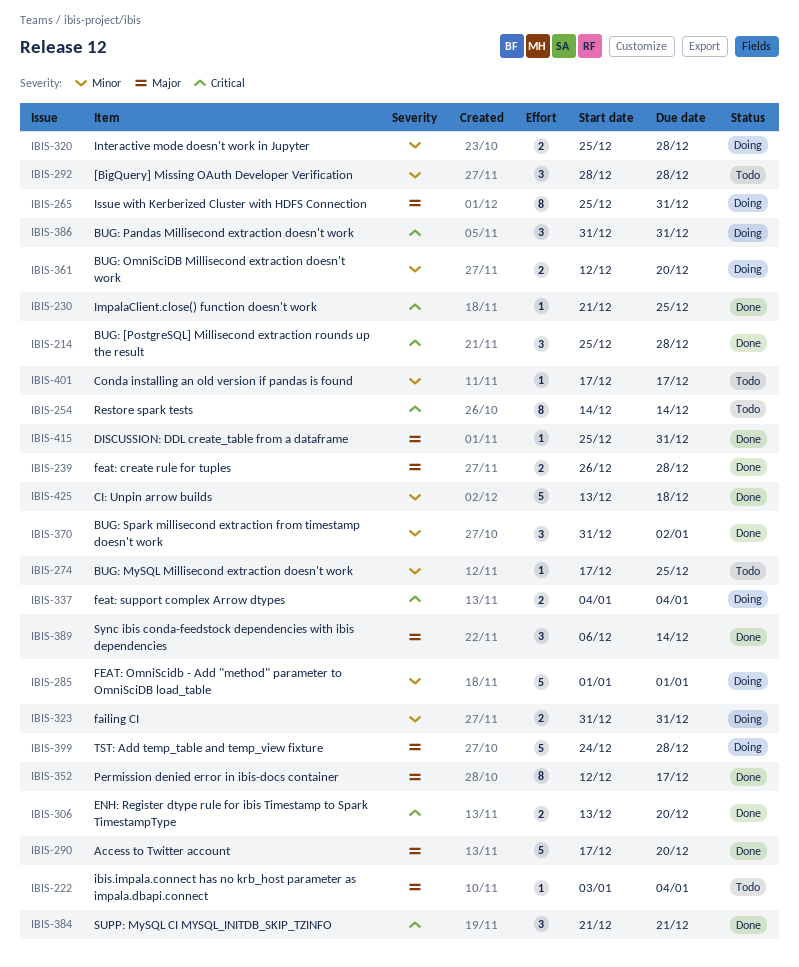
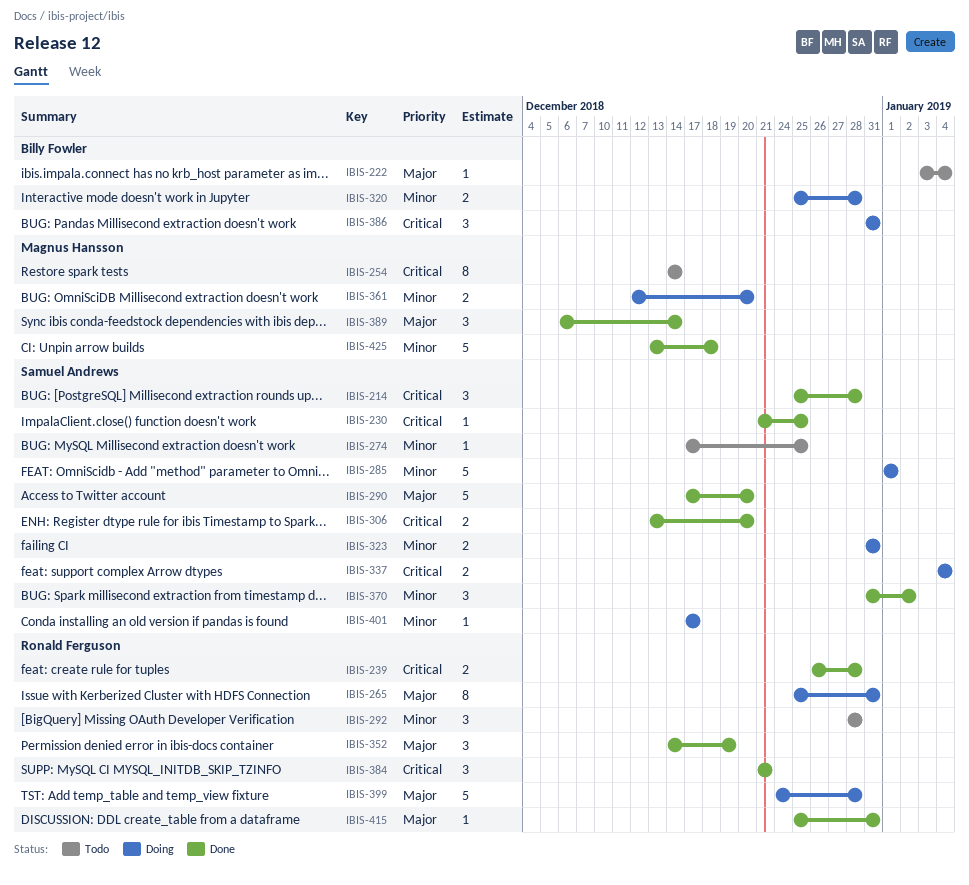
IBIS-239, priority: Major -> Critical
IBIS-352, estimate: 8 -> 3
IBIS-352, start: Dec 12 -> Dec 14
IBIS-352, due: Dec 17 -> Dec 19
IBIS-401, status: Todo -> Doing

